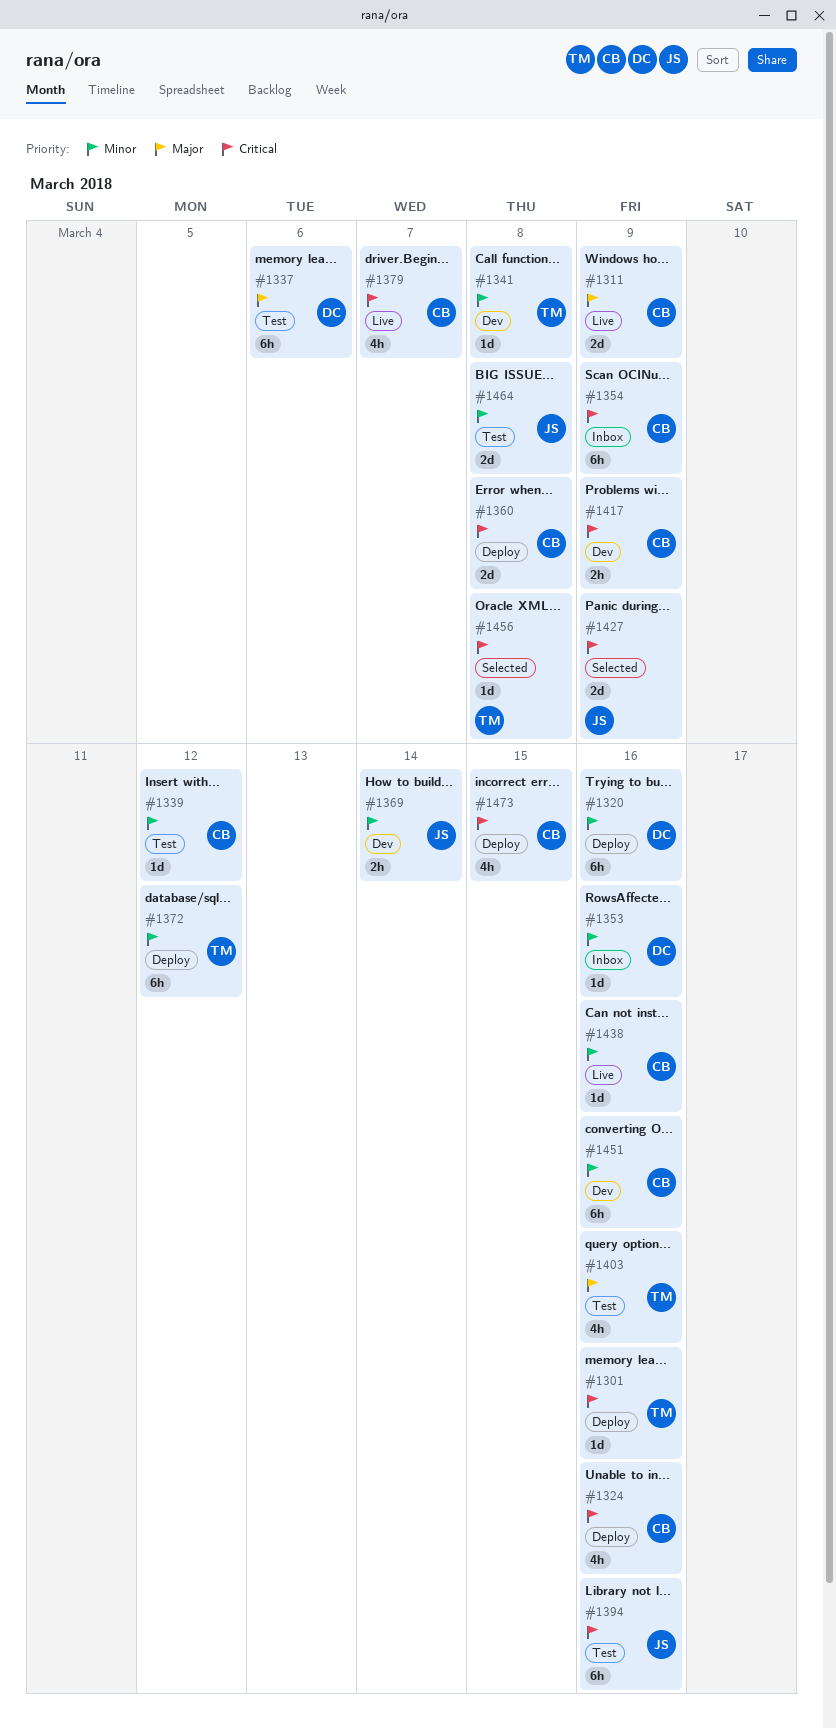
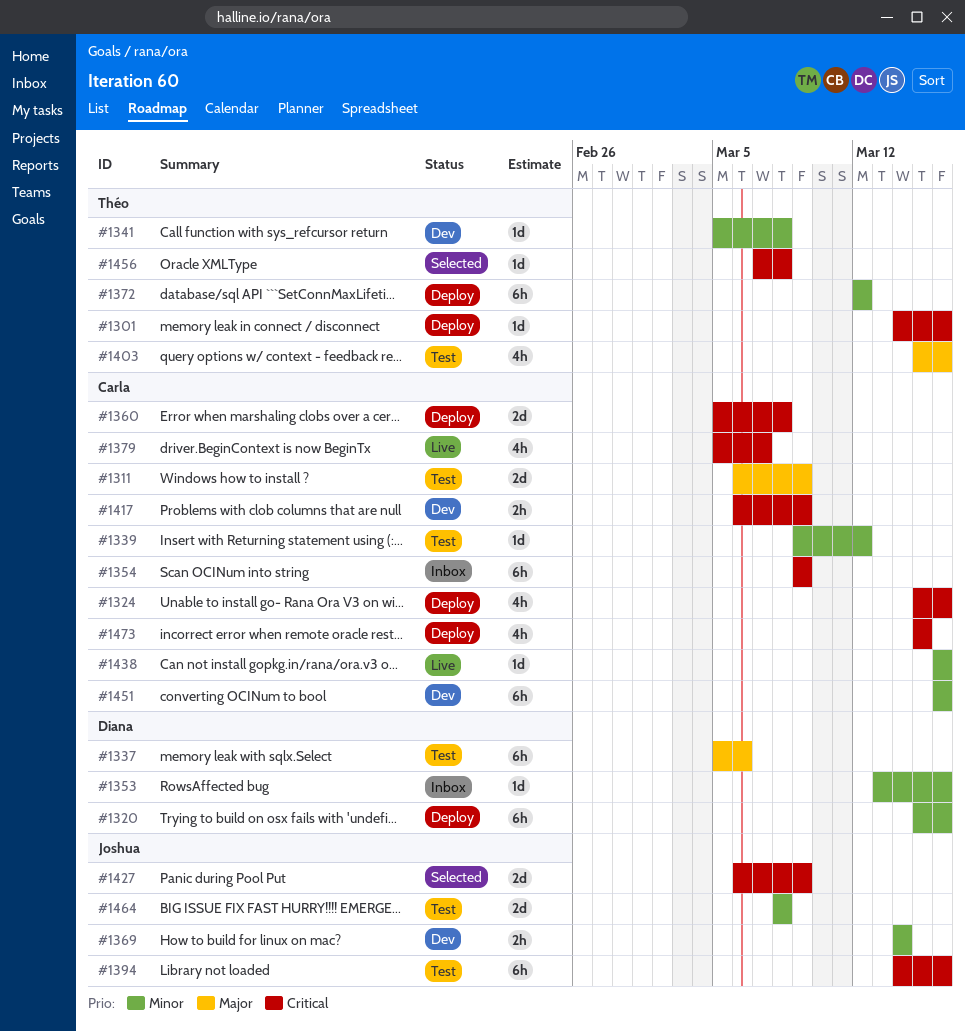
#1311, status: Live -> Test

